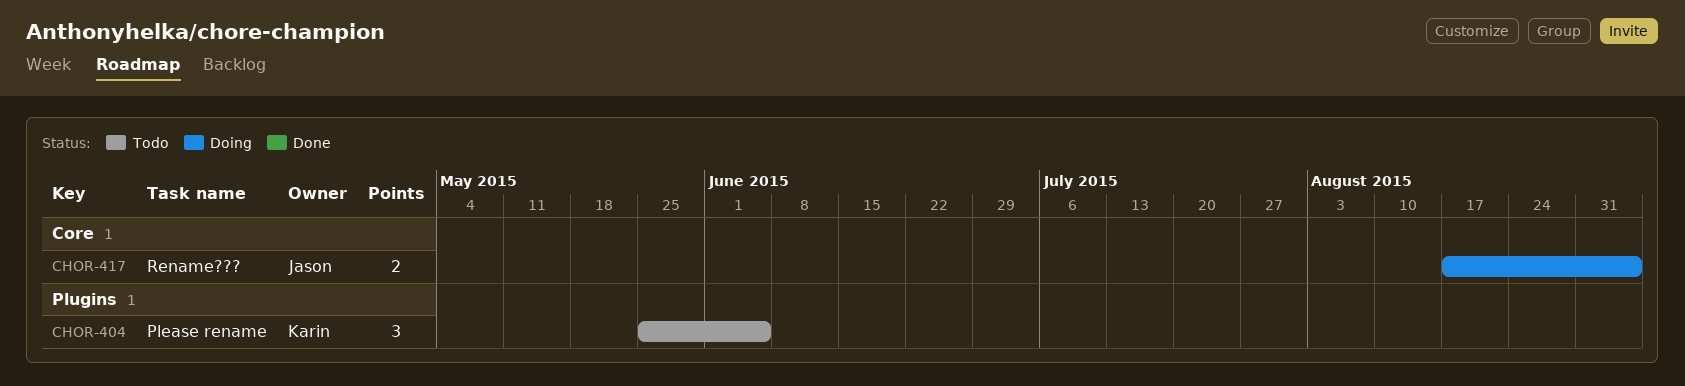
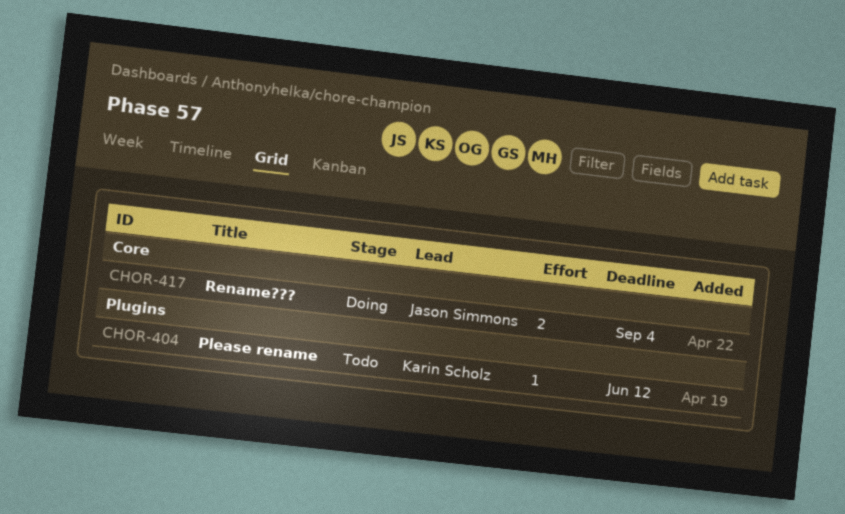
CHOR-404, estimate: 3 -> 1
CHOR-404, due: Jun 5 -> Jun 12

